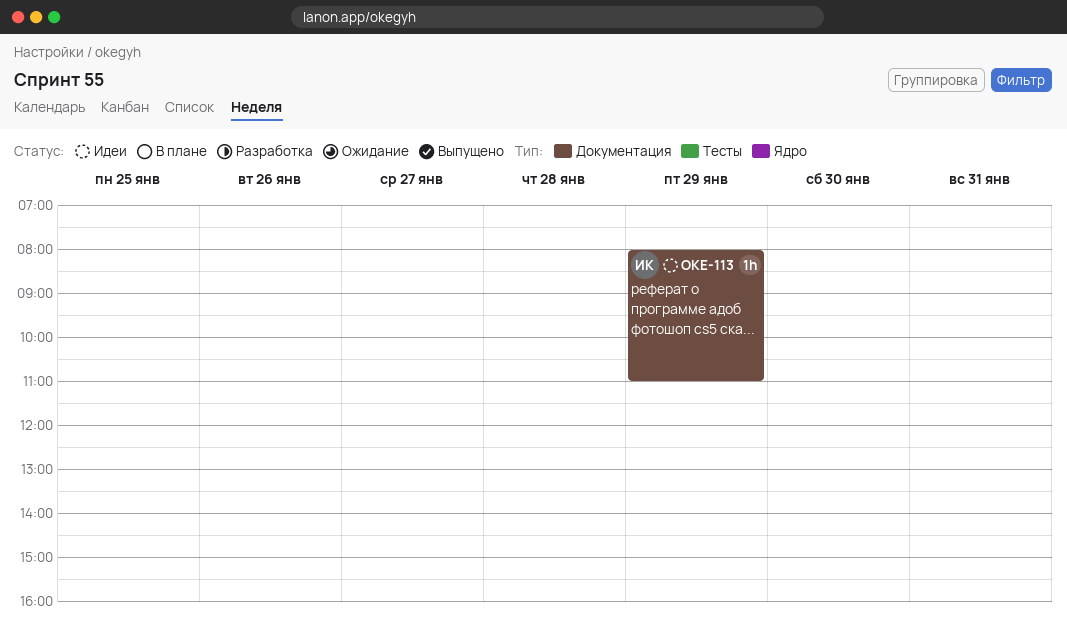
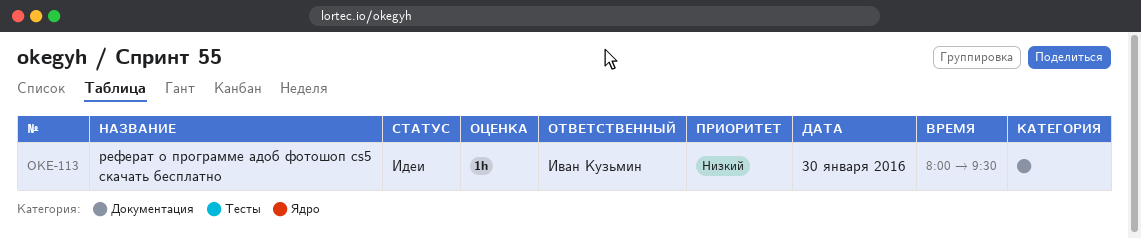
OKE-113, day: Jan 29 -> Jan 30
OKE-113, ends: 11:00 -> 09:30

